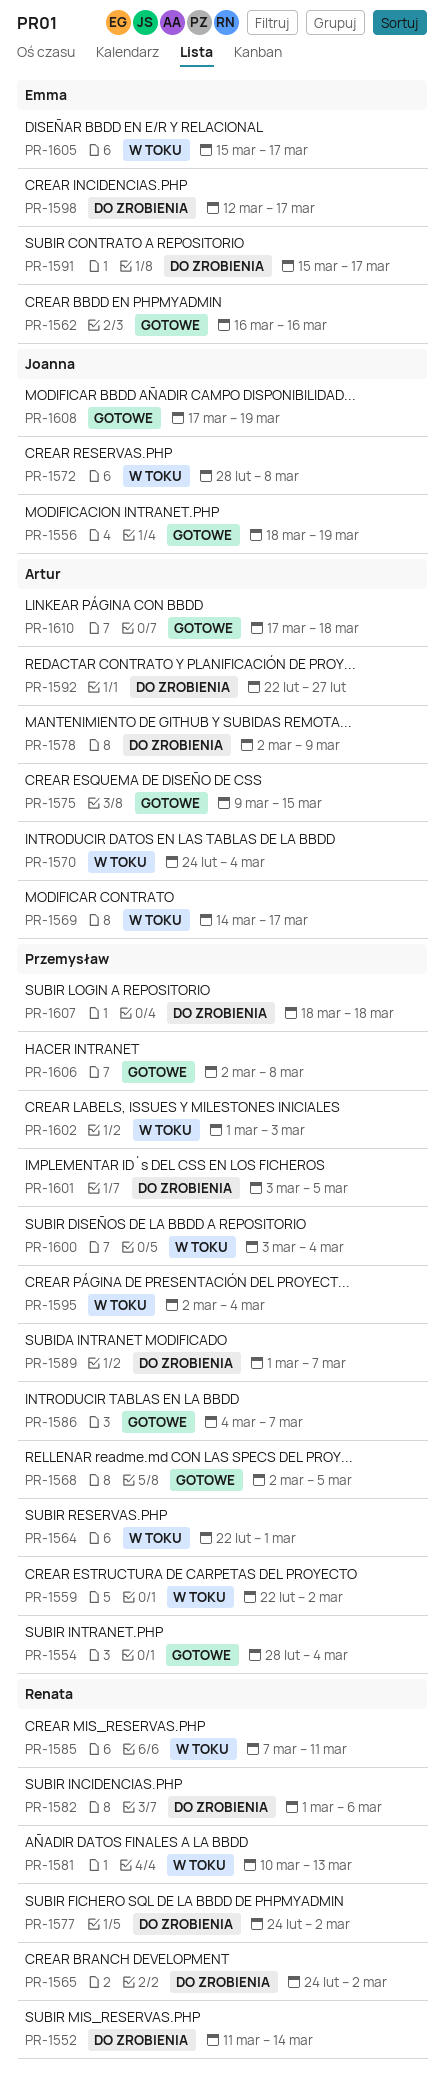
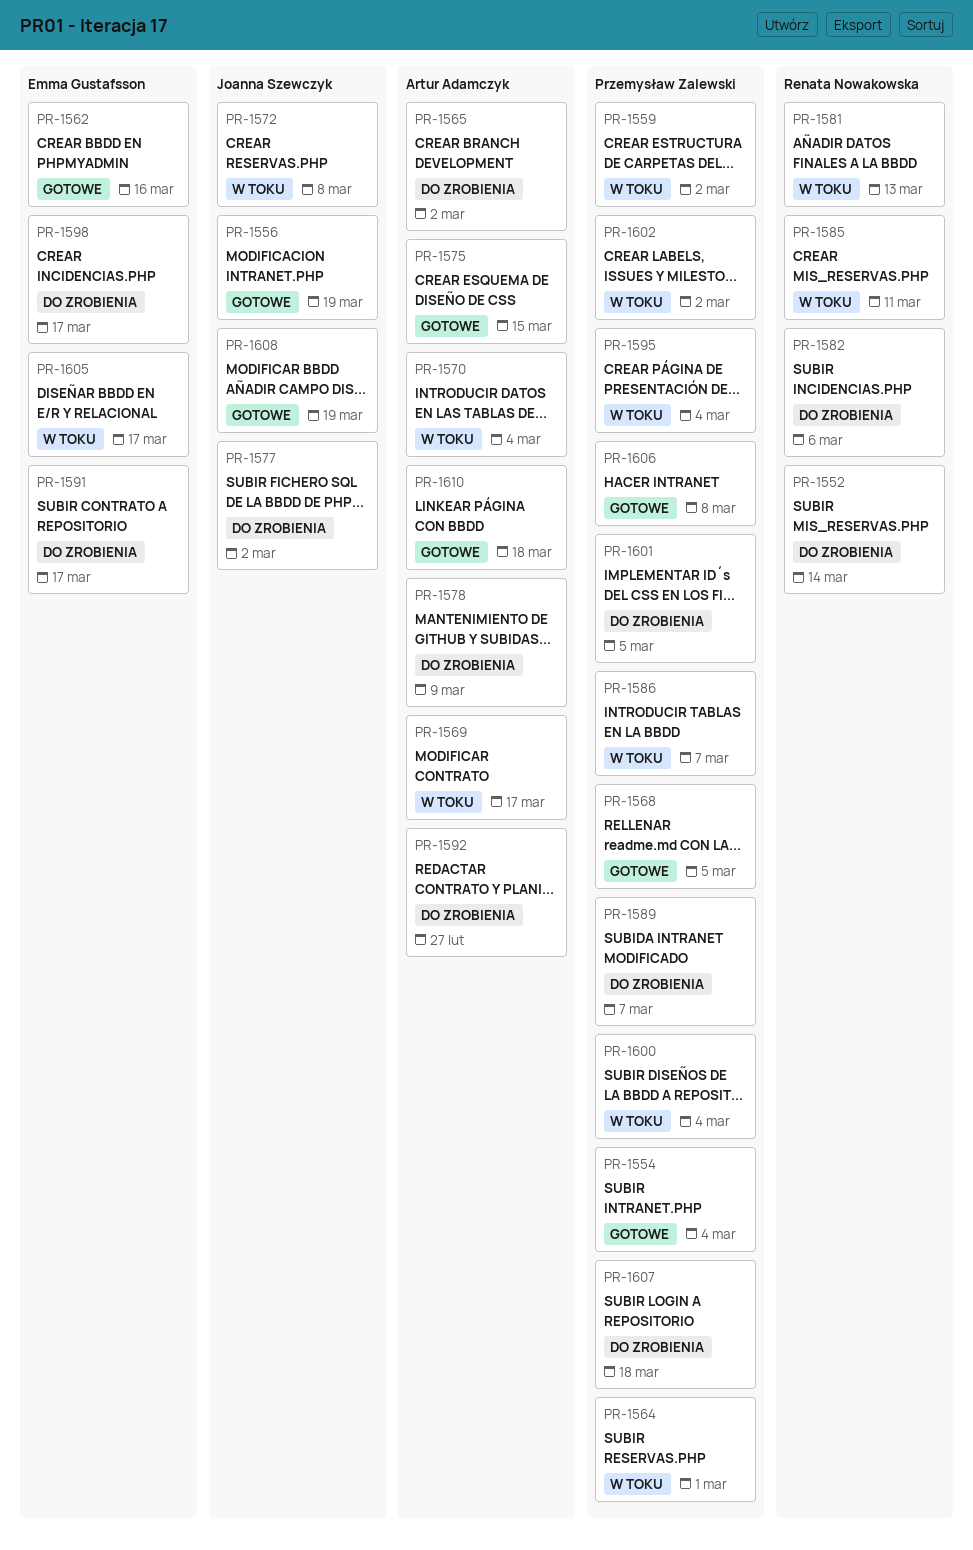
PR-1565, owner: Renata Nowakowska -> Artur Adamczyk
PR-1577, owner: Renata Nowakowska -> Joanna Szewczyk
PR-1586, status: Gotowe -> W toku
PR-1602, due: Mar 3 -> Mar 2

